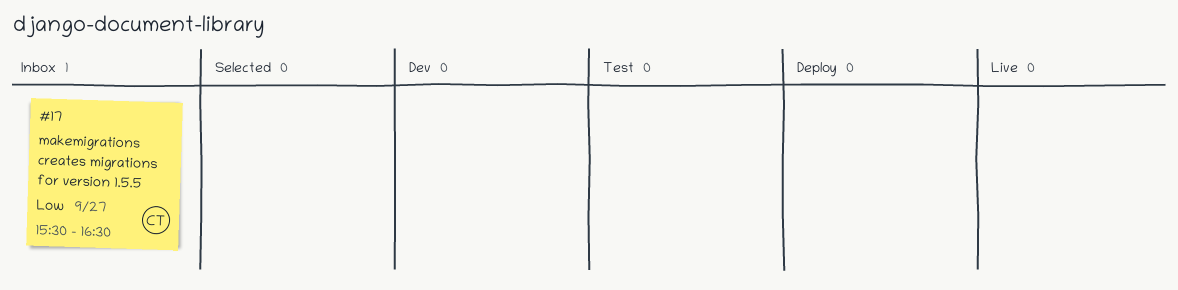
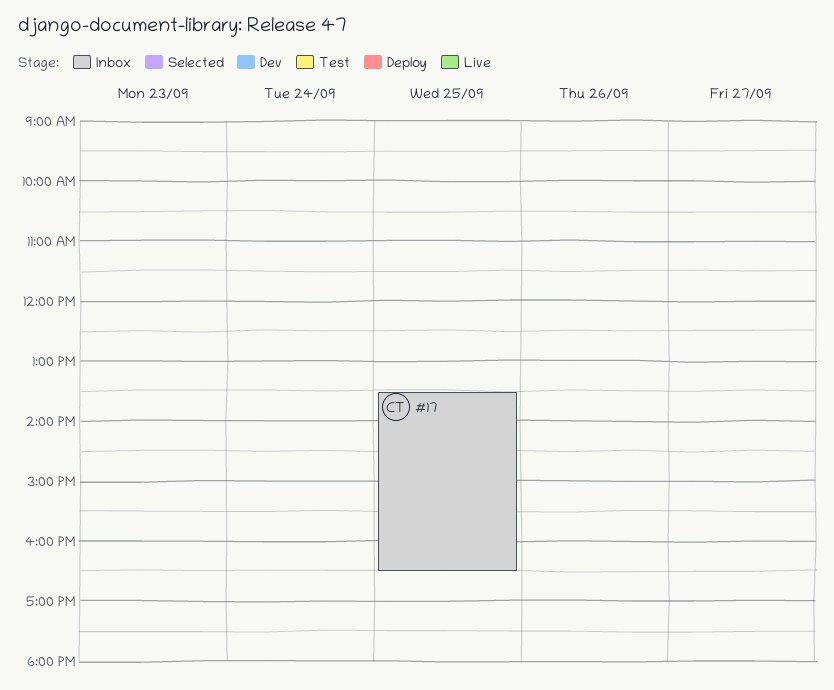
#17, day: Sep 27 -> Sep 25
#17, begins: 15:30 -> 13:30

